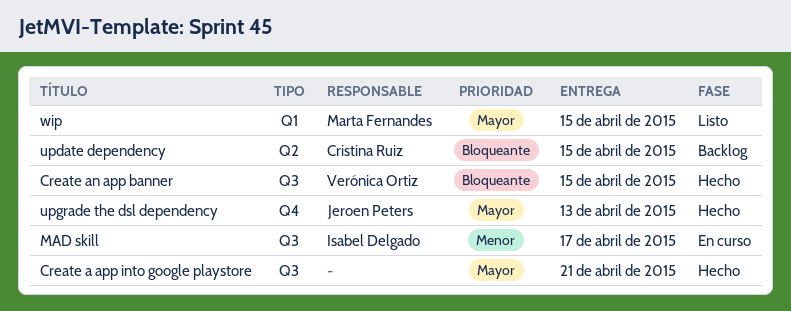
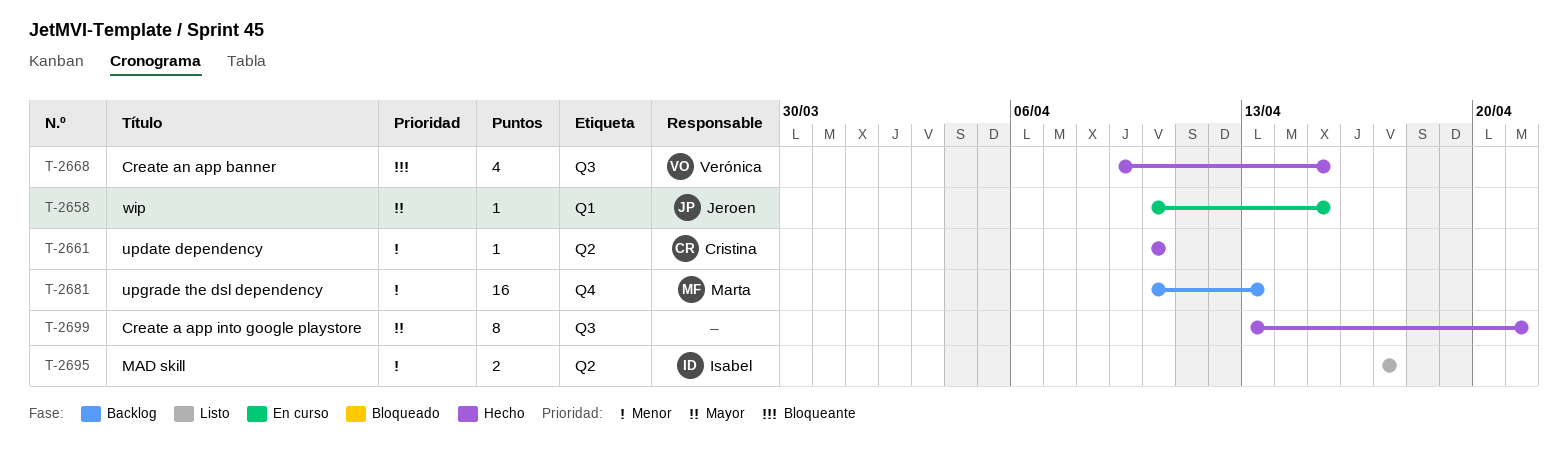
MAD skill, status: En curso -> Listo
MAD skill, label: Q3 -> Q2
update dependency, status: Backlog -> Hecho
update dependency, priority: Bloqueante -> Menor
update dependency, due: Apr 15 -> Apr 10
upgrade the dsl dependency, status: Hecho -> Backlog
upgrade the dsl dependency, owner: Jeroen Peters -> Marta Fernandes
upgrade the dsl dependency, priority: Mayor -> Menor
wip, status: Listo -> En curso
wip, owner: Marta Fernandes -> Jeroen Peters

